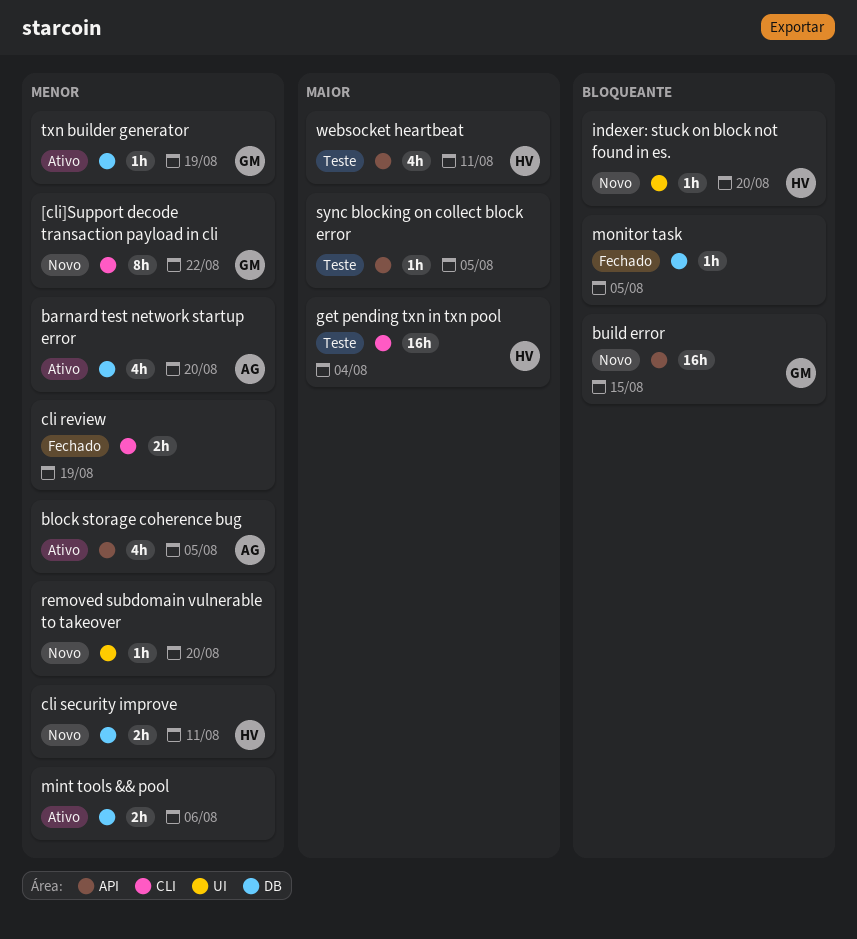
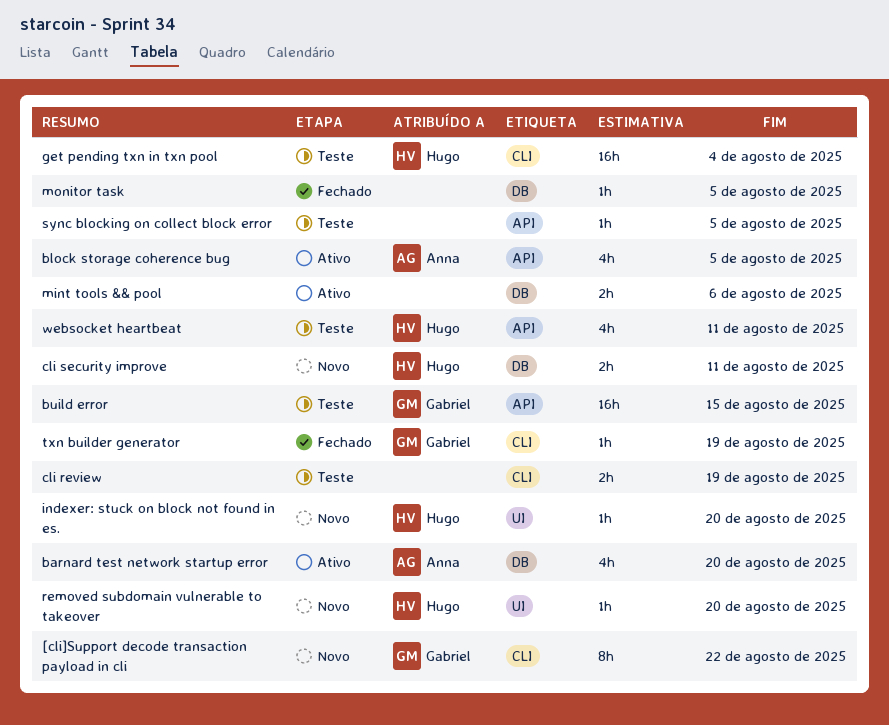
build error, status: Novo -> Teste
cli review, status: Fechado -> Teste
removed subdomain vulnerable to takeover, owner: none -> Hugo
txn builder generator, status: Ativo -> Fechado
txn builder generator, label: DB -> CLI

